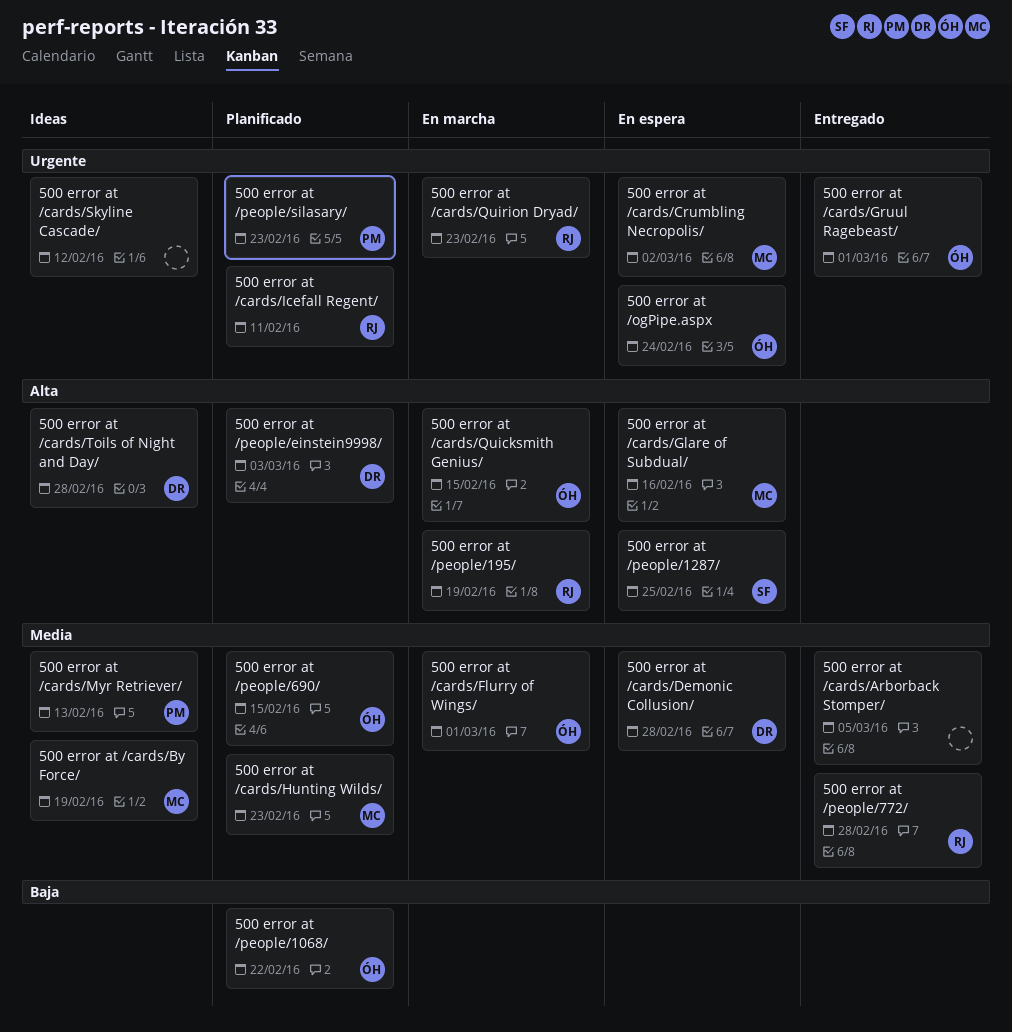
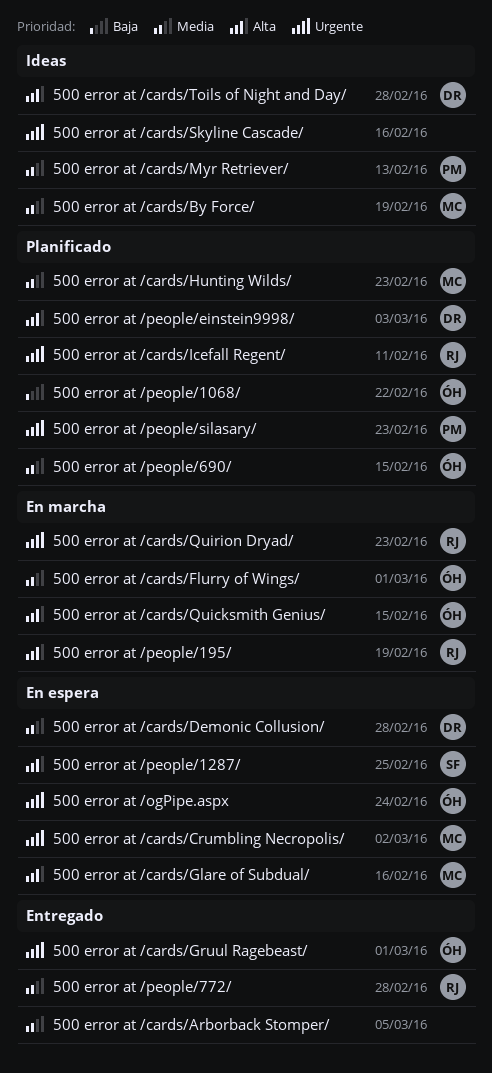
500 error at /cards/Skyline Cascade/, due: Feb 12 -> Feb 16

